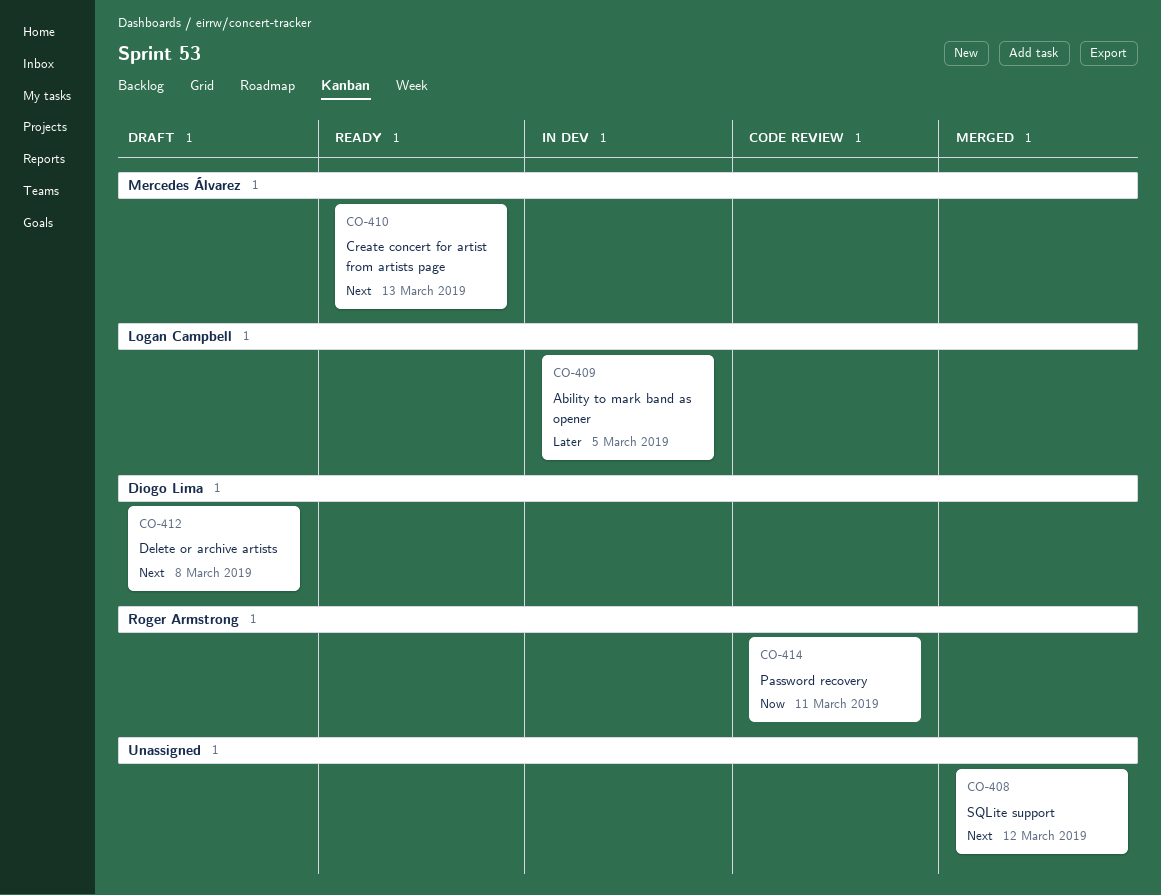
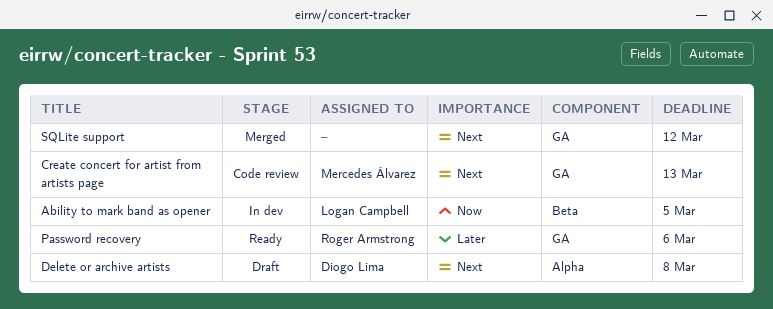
Ability to mark band as opener, priority: Later -> Now
Create concert for artist from artists page, status: Ready -> Code review
Password recovery, status: Code review -> Ready
Password recovery, priority: Now -> Later
Password recovery, due: Mar 11 -> Mar 6

